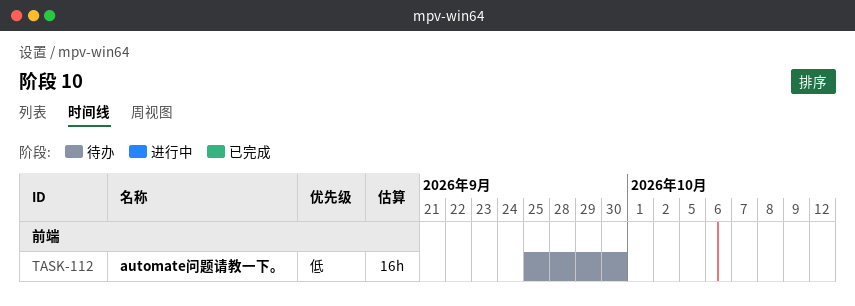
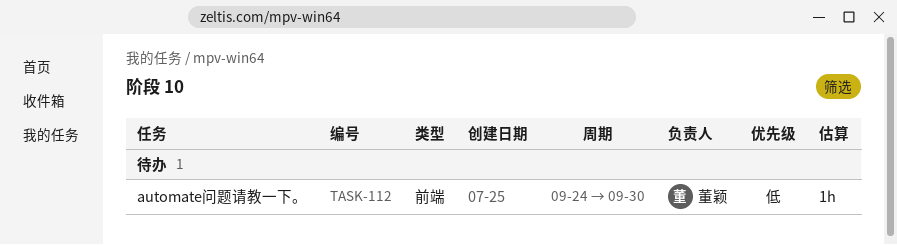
TASK-112, estimate: 16h -> 1h
TASK-112, start: Sep 25 -> Sep 24

